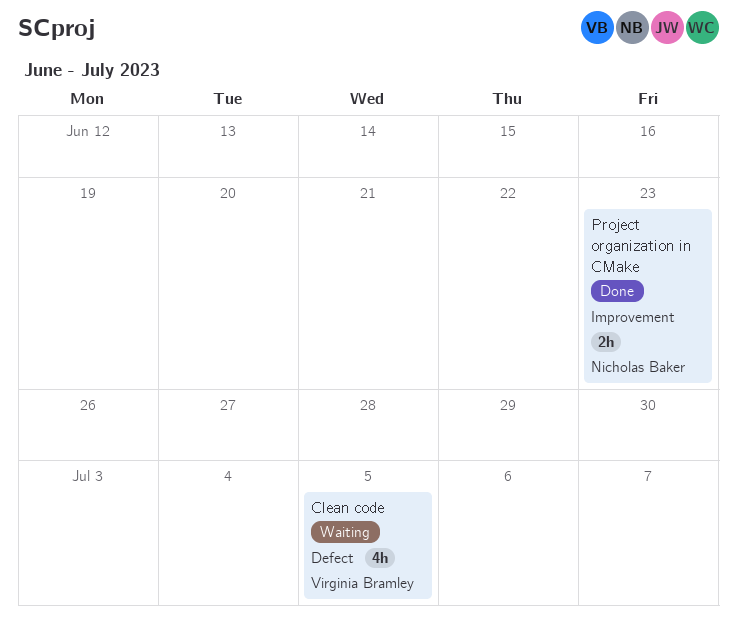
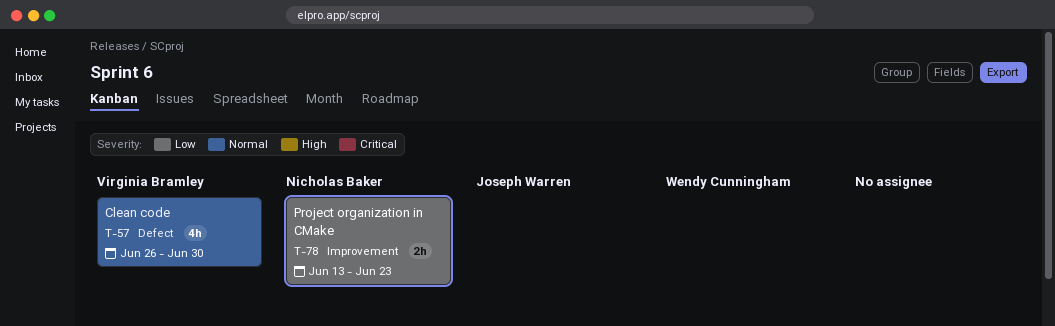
Clean code, due: Jul 5 -> Jun 30

